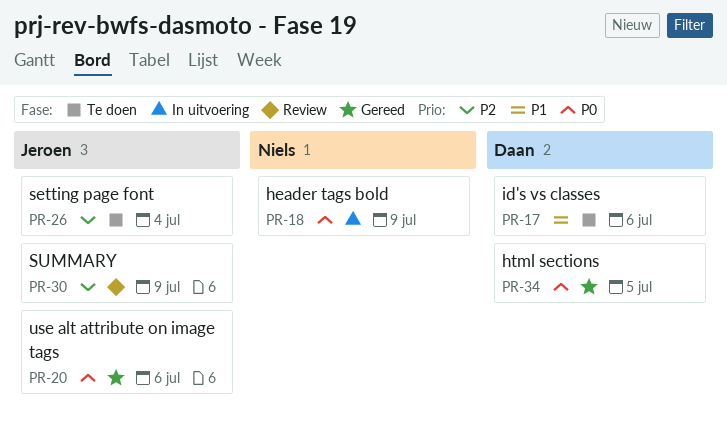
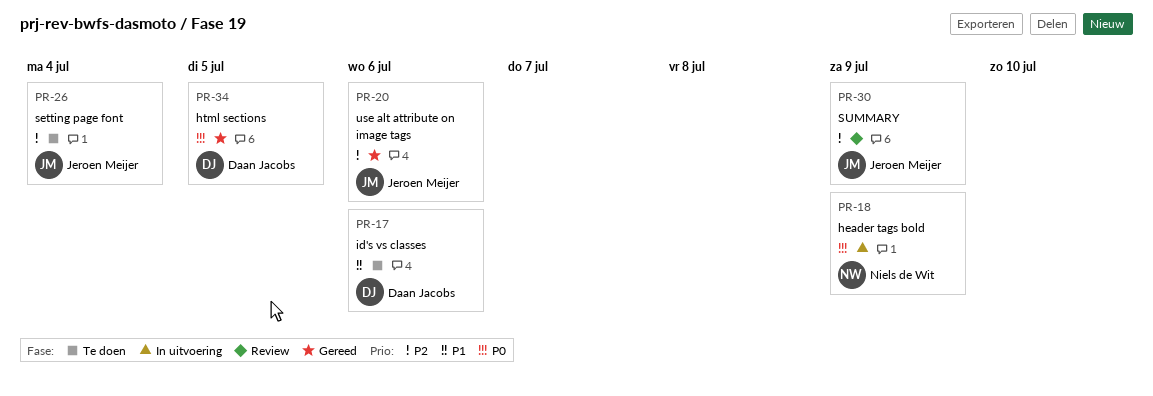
PR-20, priority: P0 -> P2

